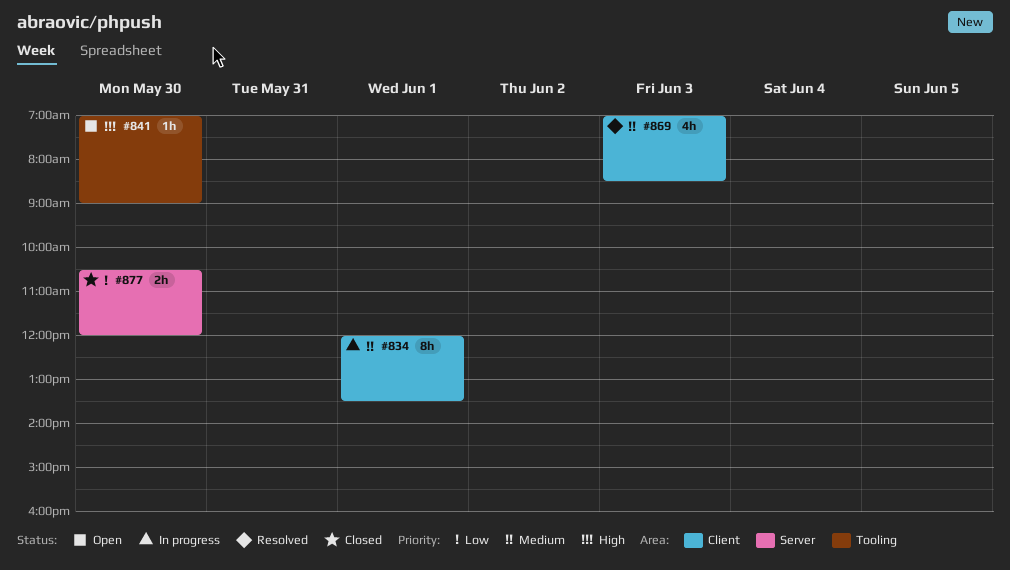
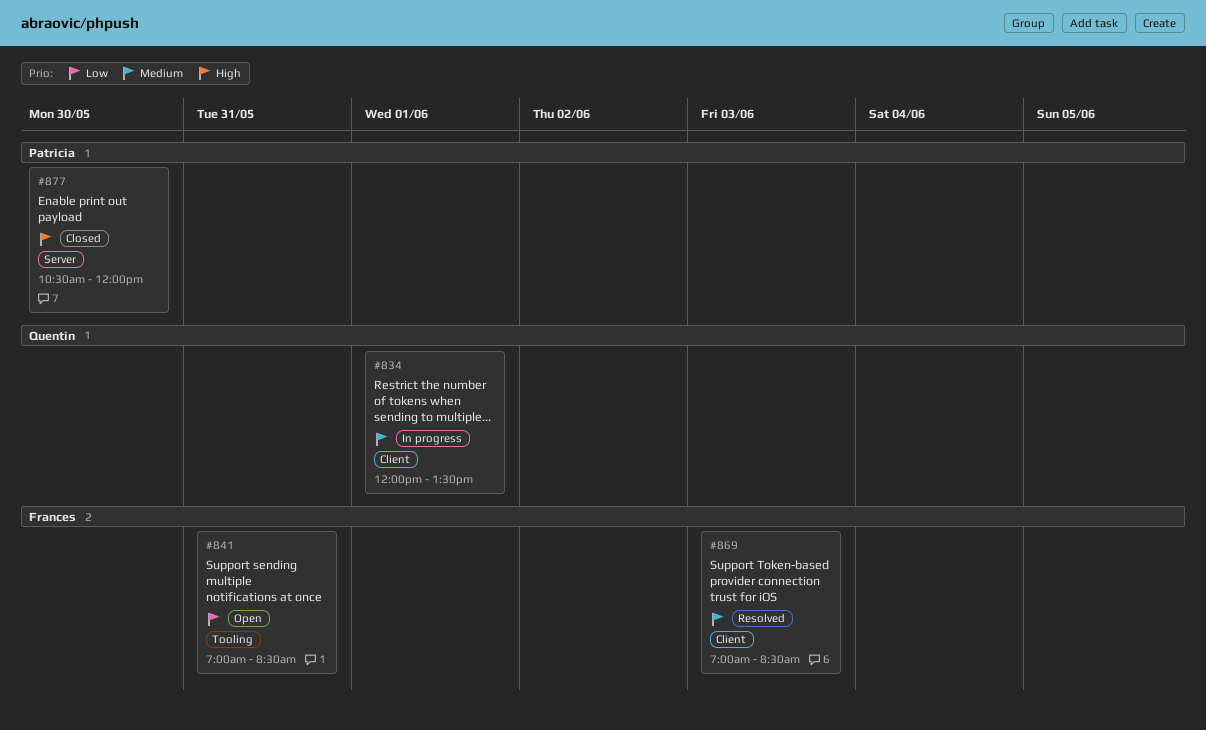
#841, priority: High -> Low
#841, day: May 30 -> May 31
#841, ends: 09:00 -> 08:30
#877, priority: Low -> High

